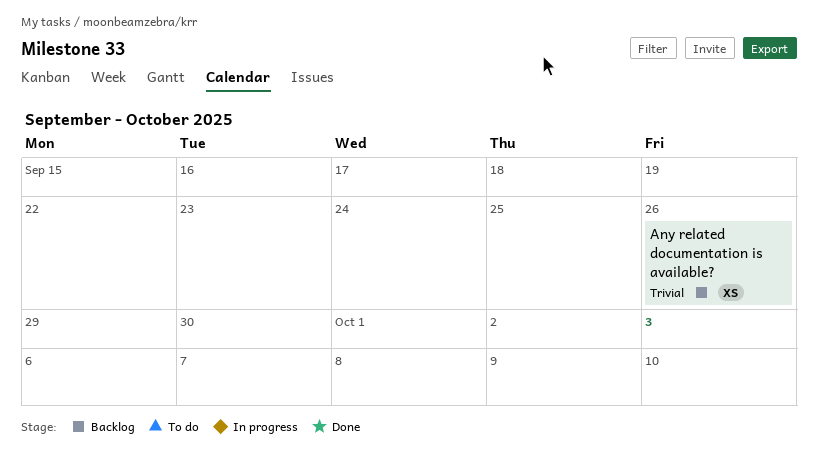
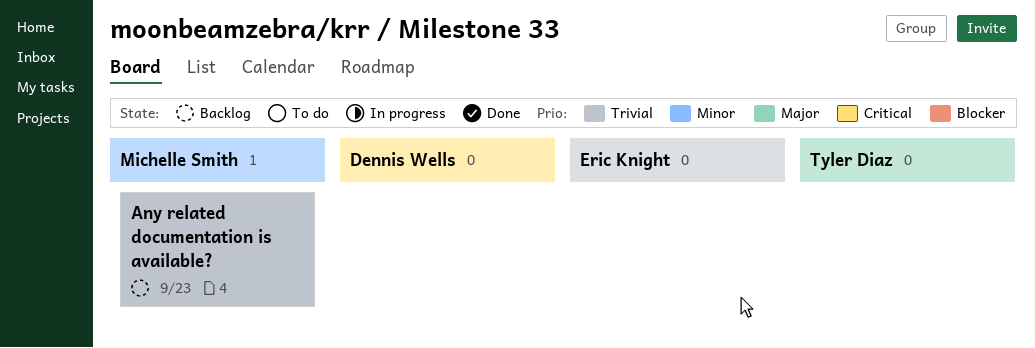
Any related documentation is available?, due: Sep 26 -> Sep 23

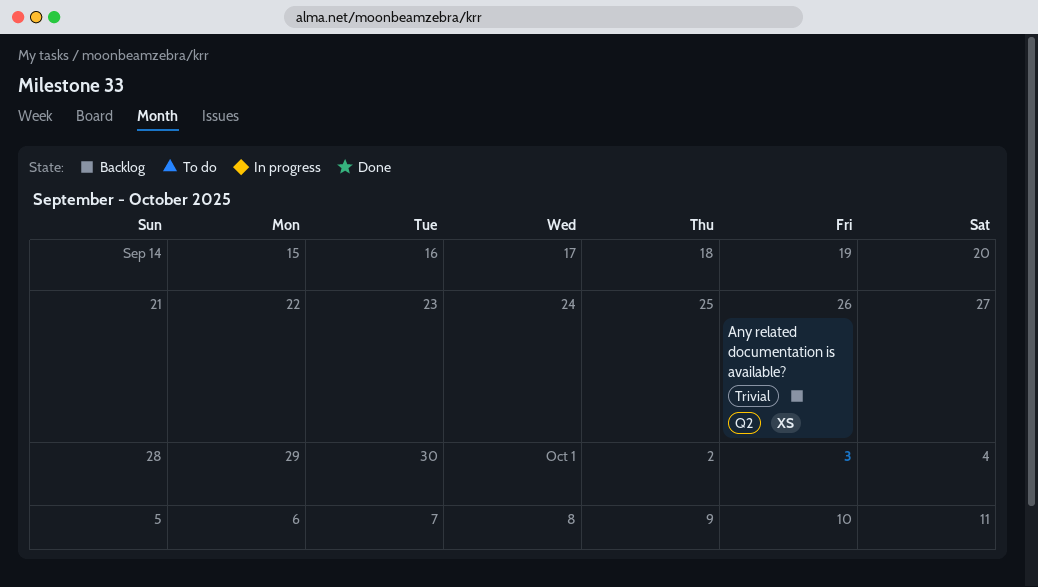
Any related documentation is available?, due: Sep 23 -> Sep 26

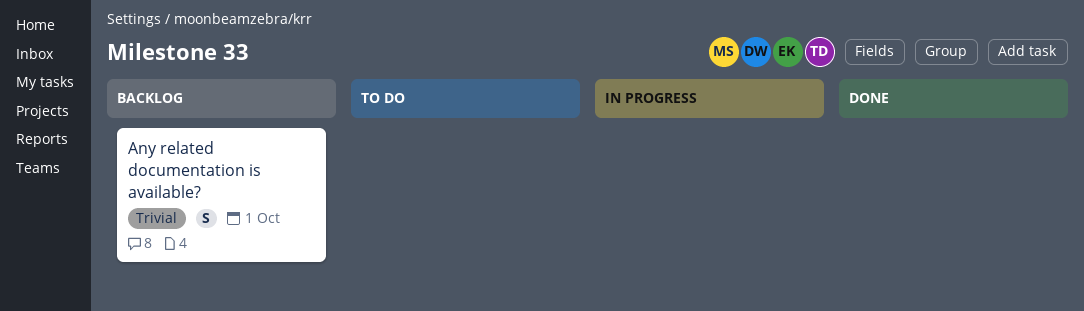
Any related documentation is available?, estimate: XS -> S
Any related documentation is available?, due: Sep 26 -> Oct 1

